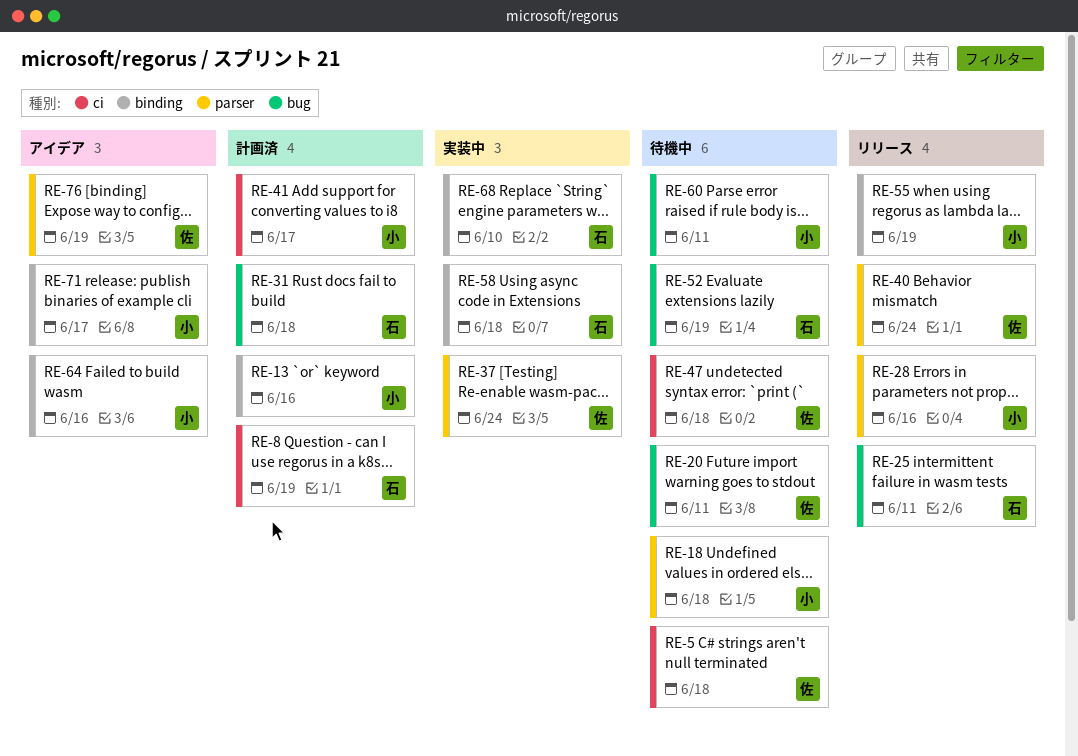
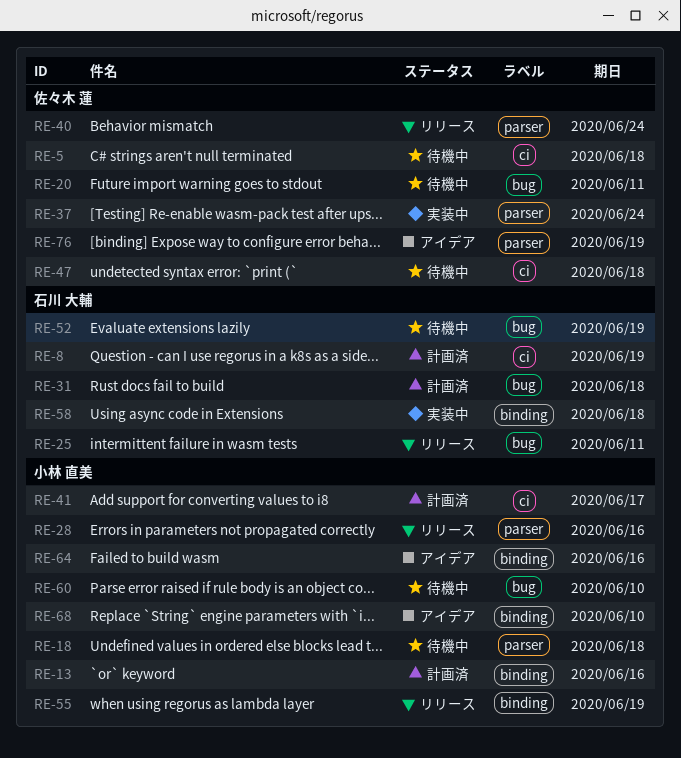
RE-60, due: Jun 11 -> Jun 10
RE-68, status: 実装中 -> アイデア
RE-68, owner: 石川 大輔 -> 小林 直美
RE-71: present -> none

